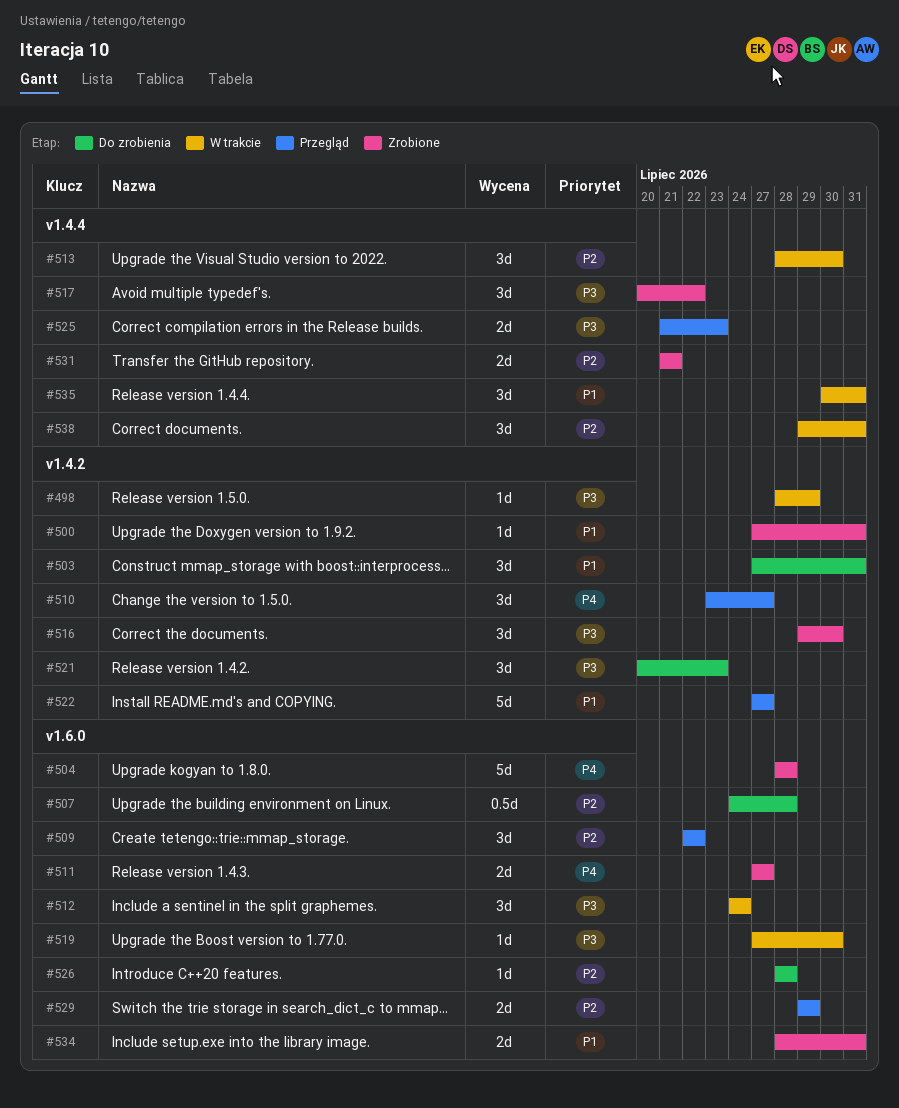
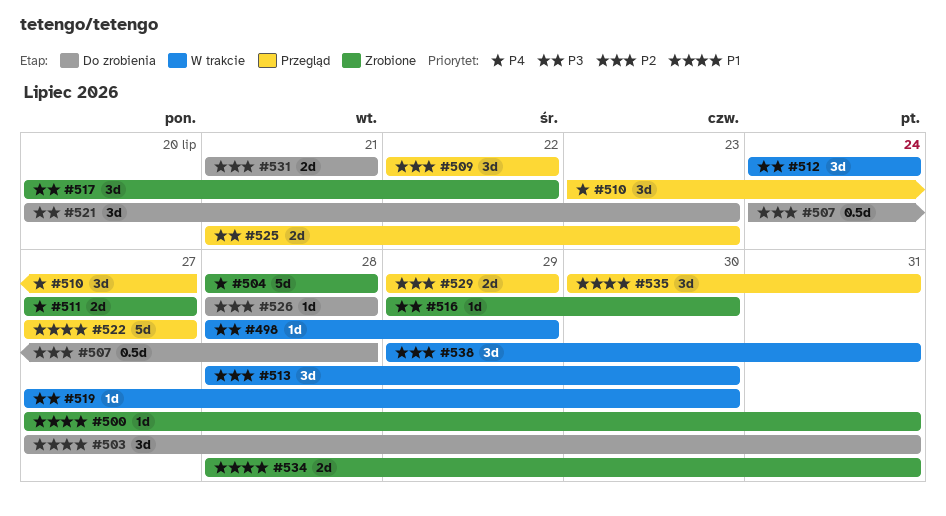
#516, estimate: 3d -> 1d
#531, status: Zrobione -> Do zrobienia
#535, status: W trakcie -> Przegląd

